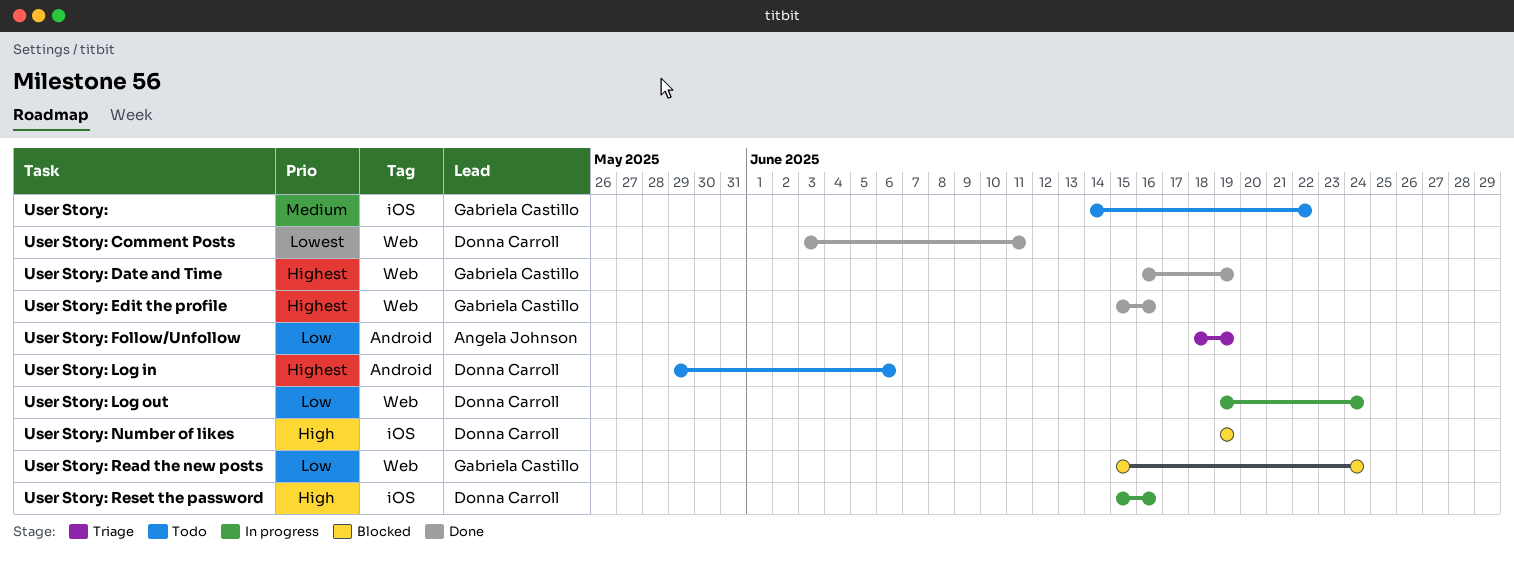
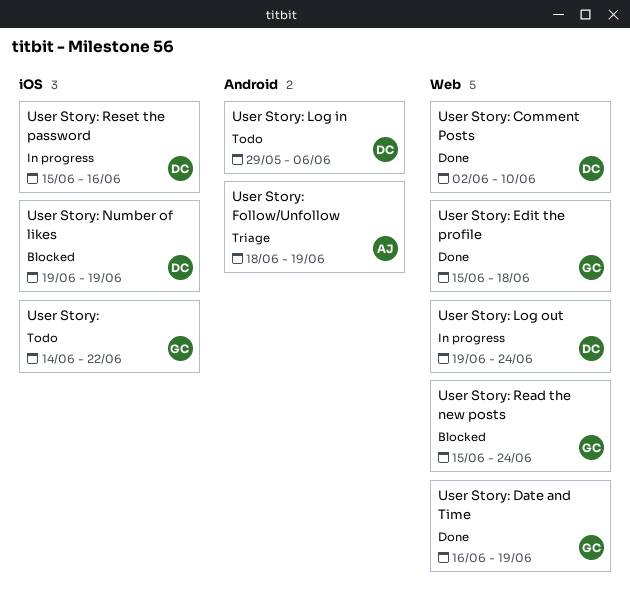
User Story: Comment Posts, start: Jun 3 -> Jun 2
User Story: Comment Posts, due: Jun 11 -> Jun 10
User Story: Edit the profile, due: Jun 16 -> Jun 18

